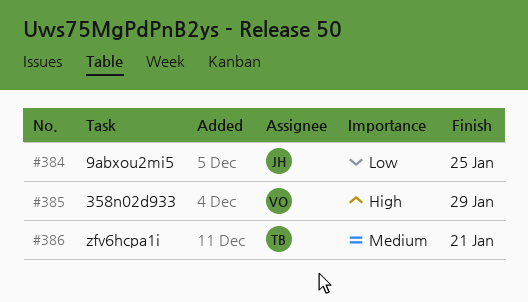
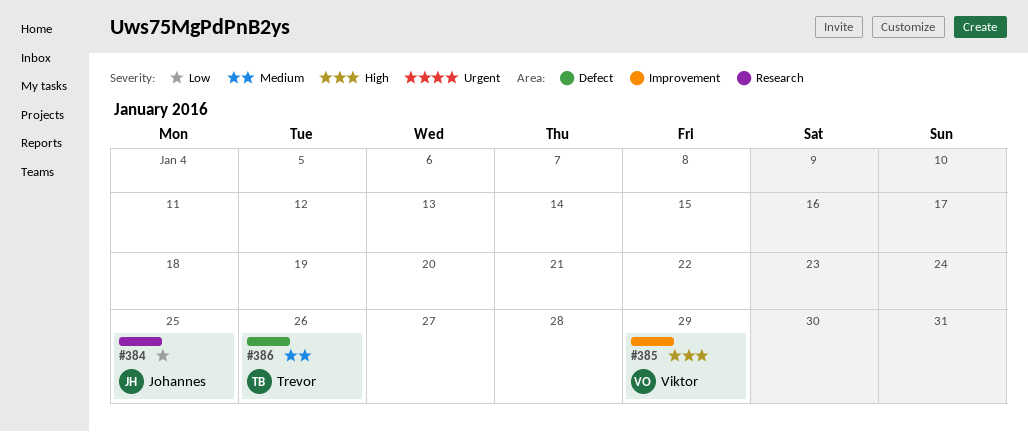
#386, due: Jan 21 -> Jan 26

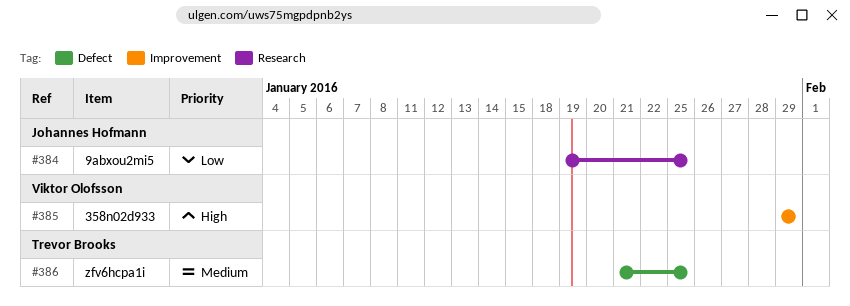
#386, due: Jan 26 -> Jan 25

